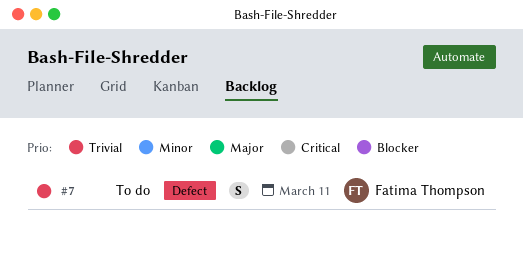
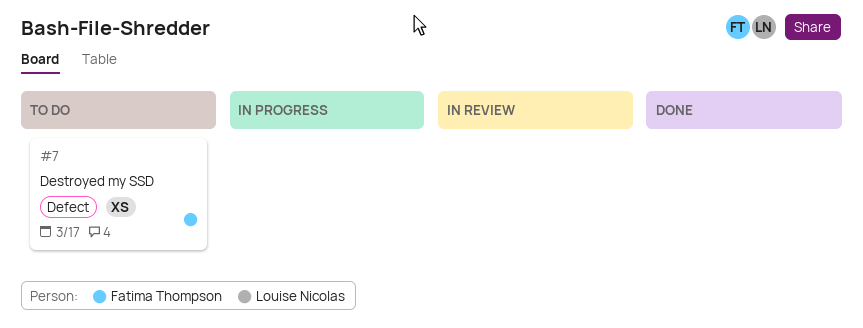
#7, estimate: S -> XS
#7, due: Mar 11 -> Mar 17

